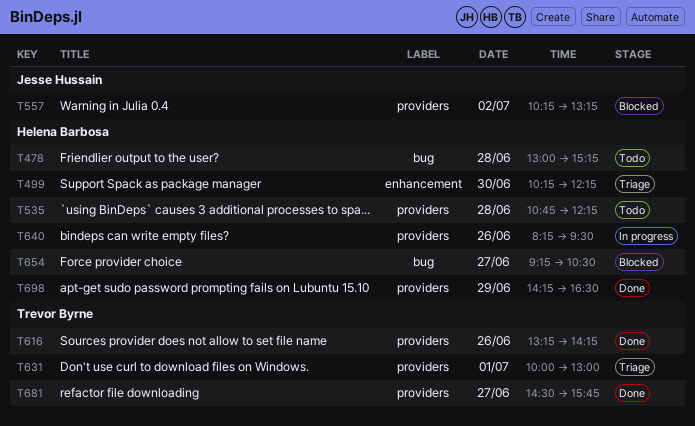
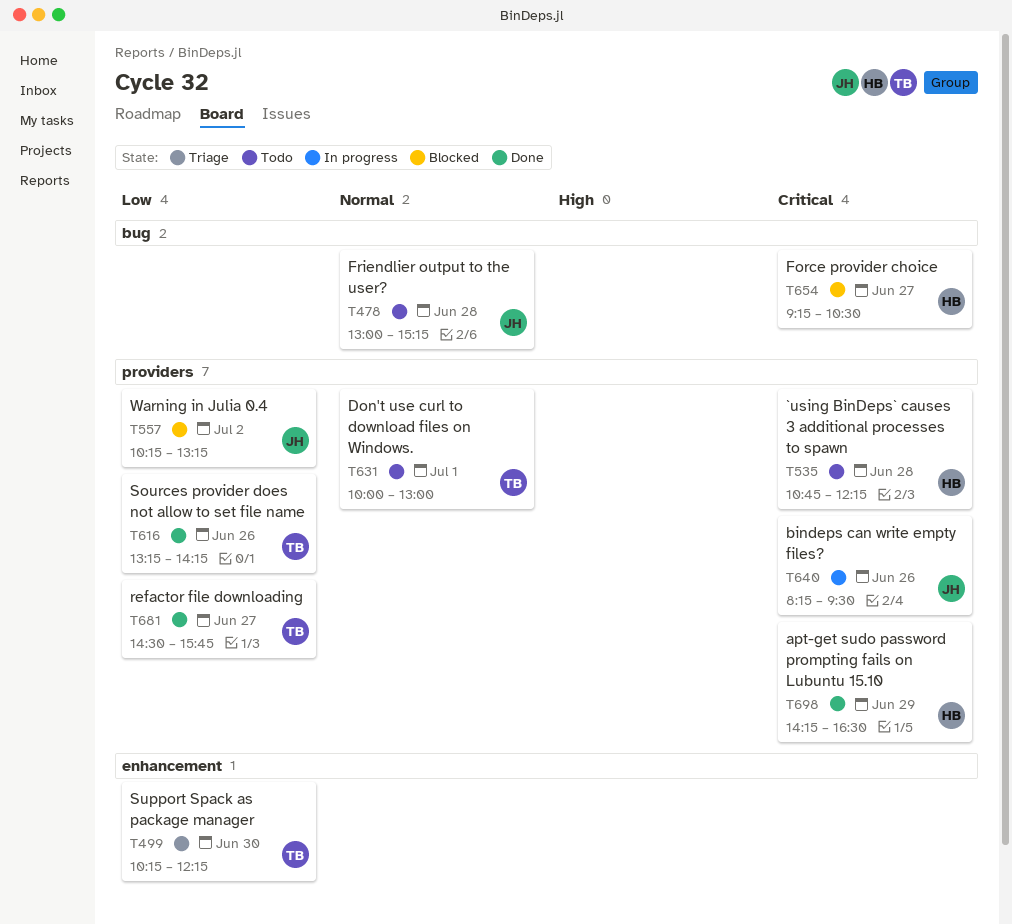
T478, owner: Helena Barbosa -> Jesse Hussain
T499, owner: Helena Barbosa -> Trevor Byrne
T631, status: Triage -> Todo
T640, owner: Helena Barbosa -> Jesse Hussain

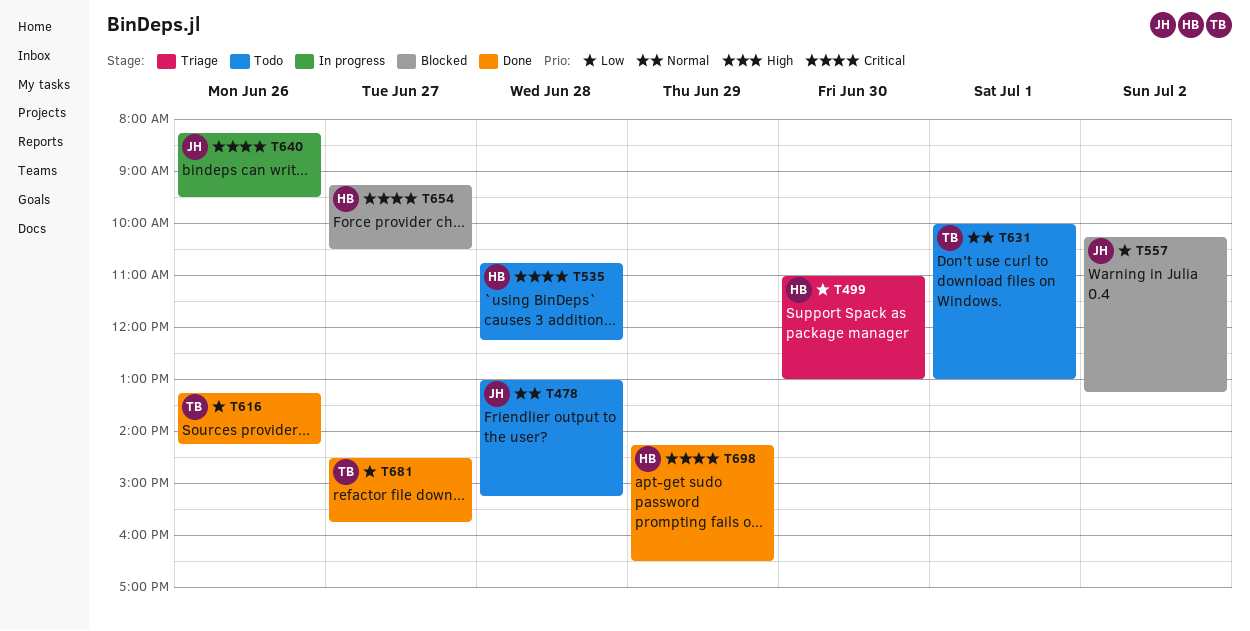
T499, owner: TB -> HB
T499, begins: 10:15 -> 11:00
T499, ends: 12:15 -> 13:00

